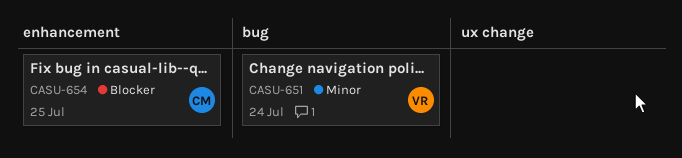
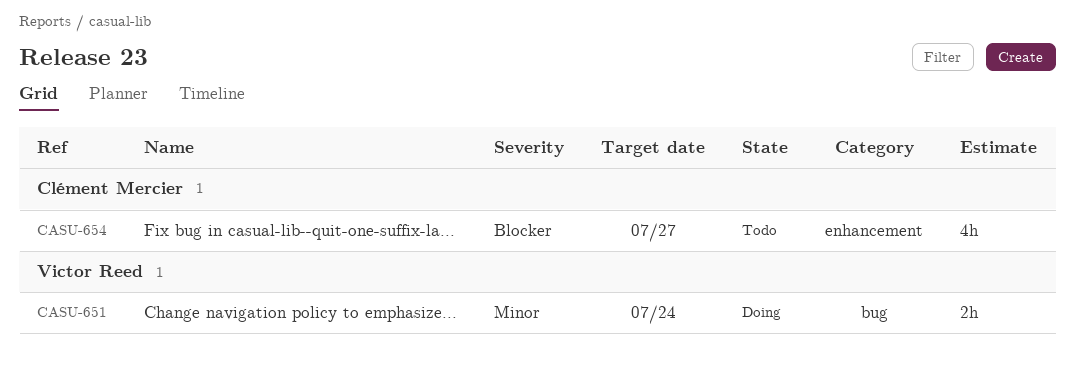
CASU-654, due: Jul 25 -> Jul 27

